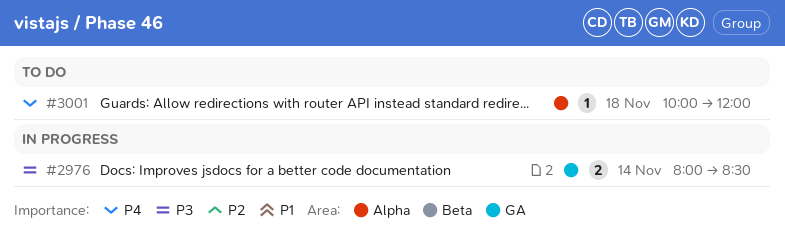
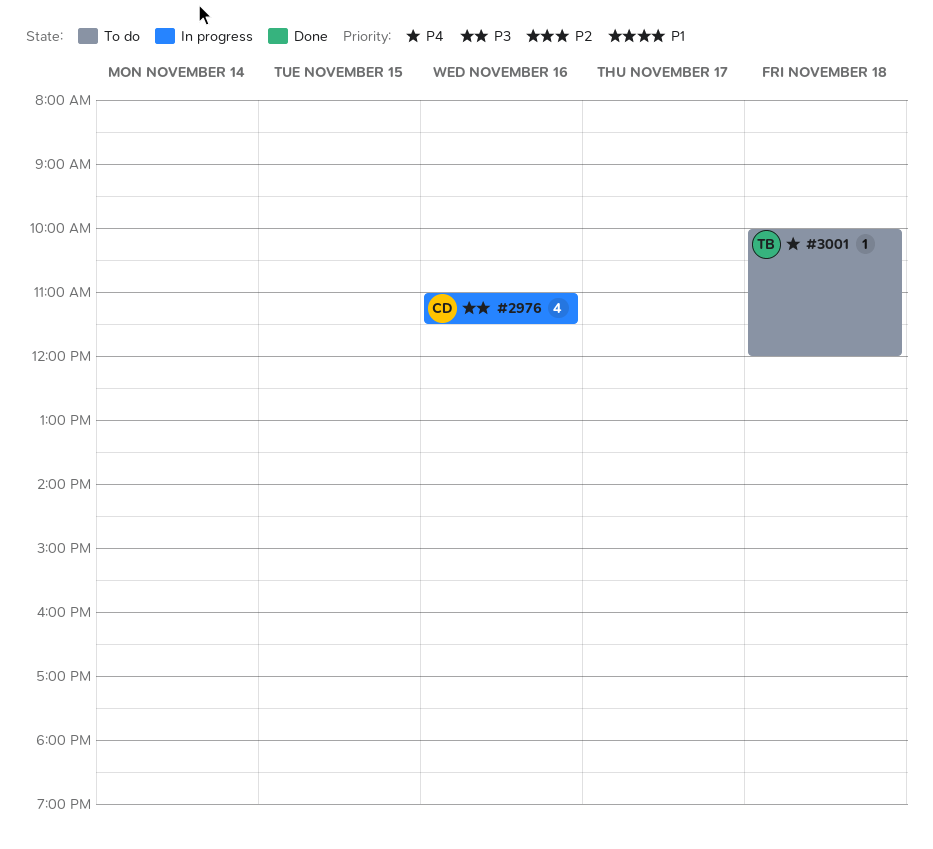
#2976, estimate: 2 -> 4
#2976, day: Nov 14 -> Nov 16
#2976, begins: 08:00 -> 11:00
#2976, ends: 08:30 -> 11:30

